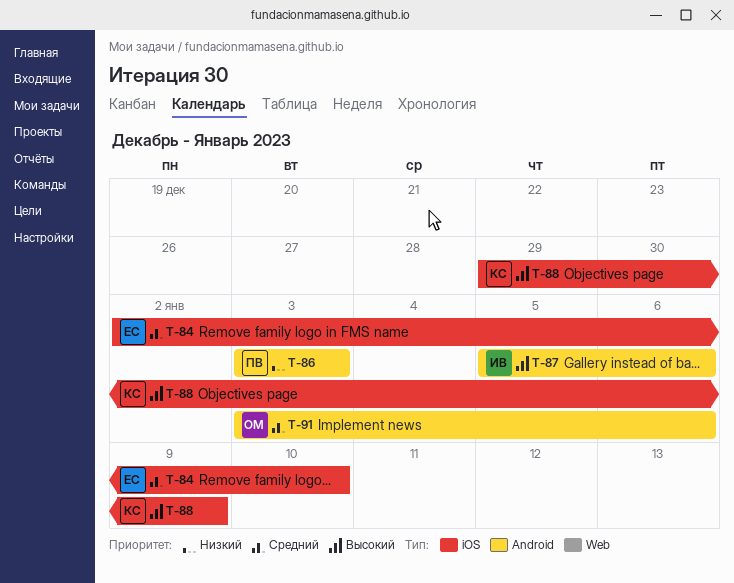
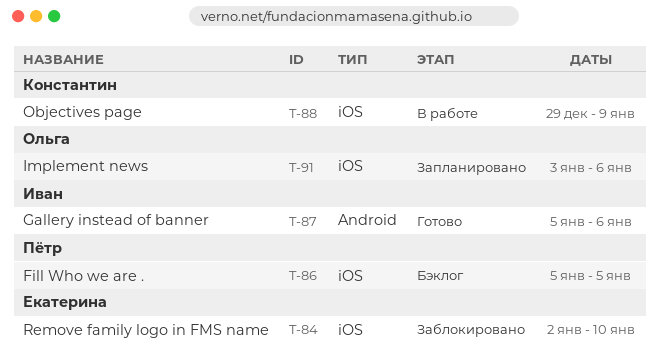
T-86, label: Android -> iOS
T-86, start: Jan 3 -> Jan 5
T-86, due: Jan 3 -> Jan 5
T-91, label: Android -> iOS

